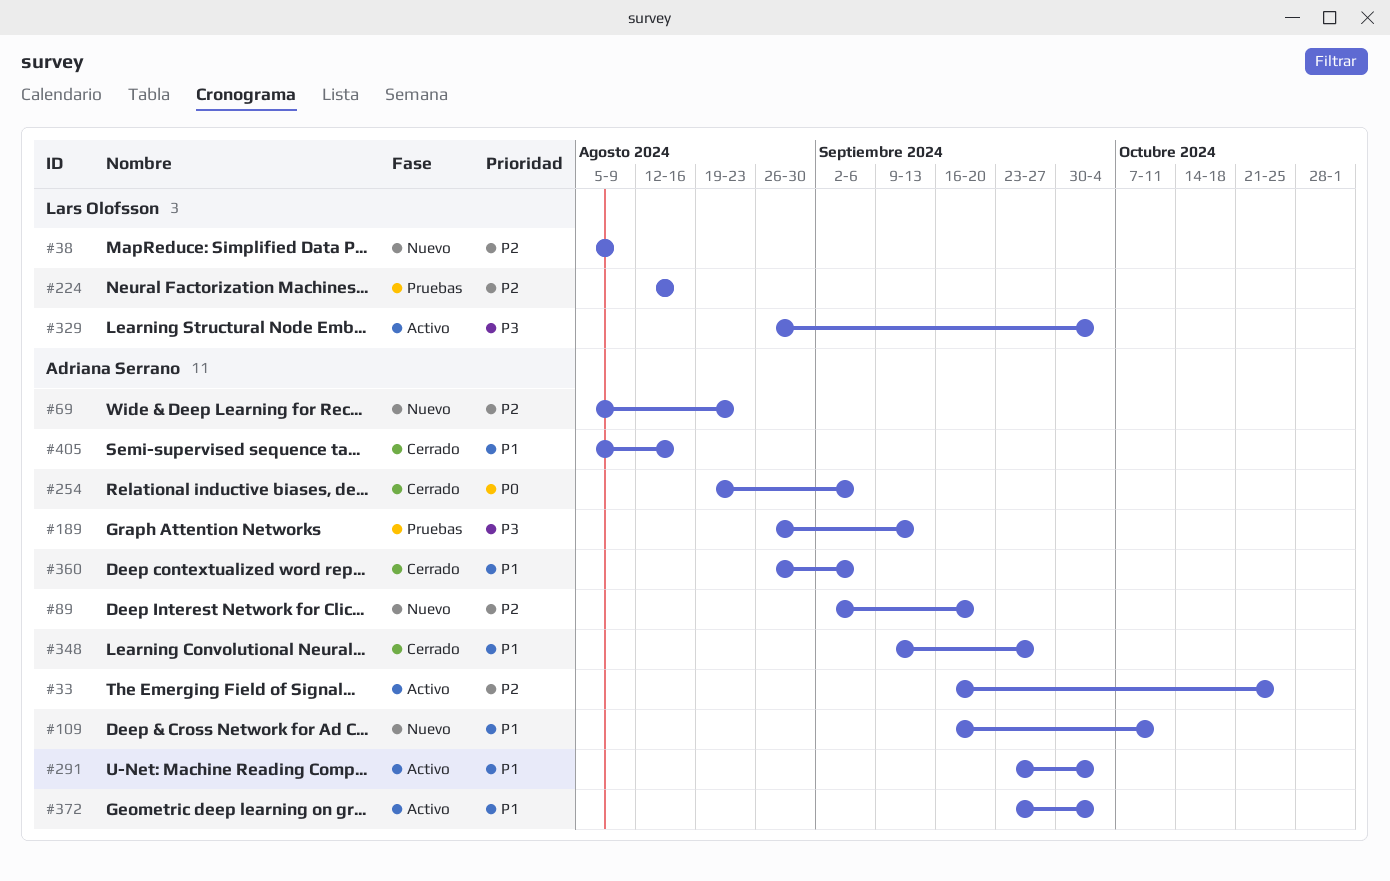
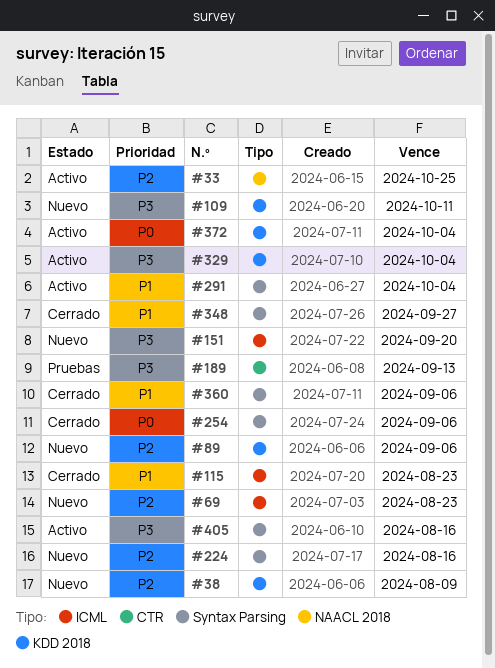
#89, due: Sep 20 -> Sep 6
#109, priority: P1 -> P3
#115: none -> present
#151: none -> present
#224, status: Pruebas -> Nuevo
#372, priority: P1 -> P0
#405, status: Cerrado -> Activo
#405, priority: P1 -> P3

